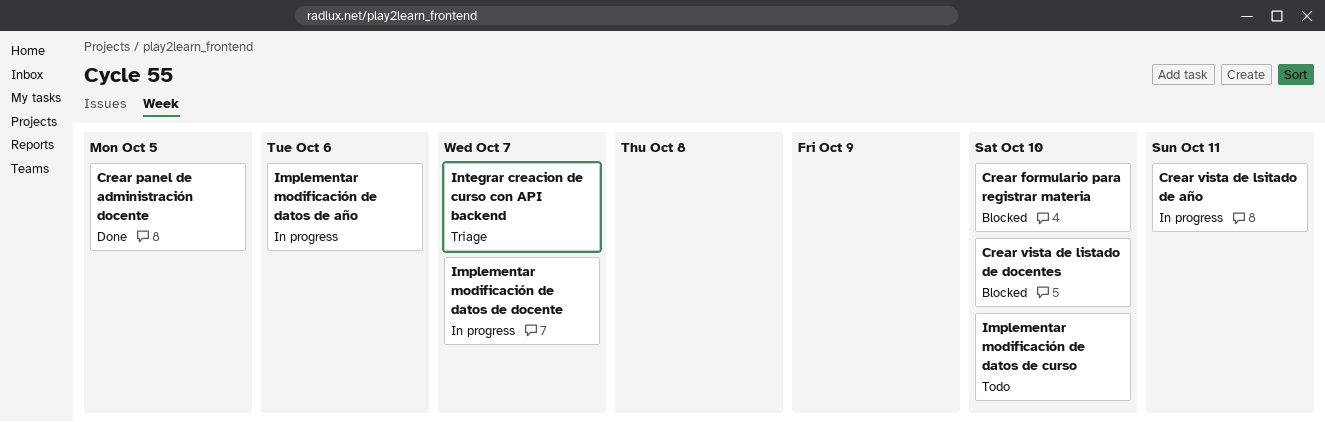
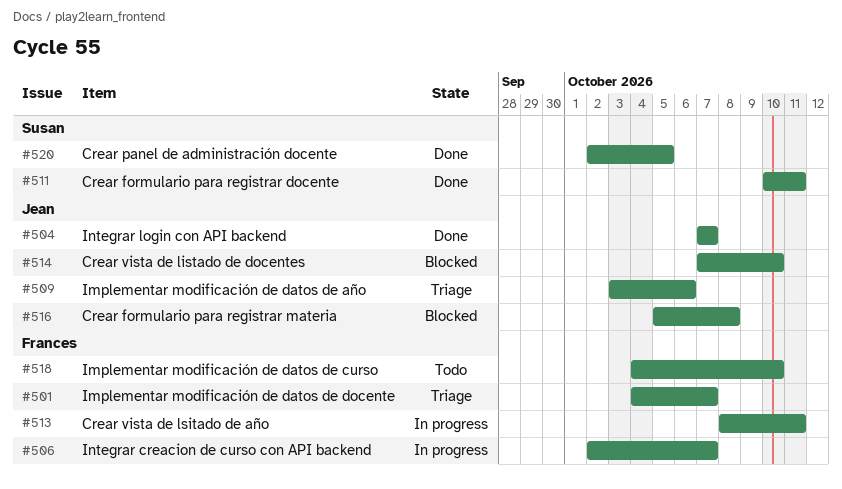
Crear formulario para registrar docente: none -> present
Crear formulario para registrar materia, due: Oct 10 -> Oct 8
Implementar modificación de datos de año, status: In progress -> Triage
Implementar modificación de datos de docente, status: In progress -> Triage
Integrar creacion de curso con API backend, status: Triage -> In progress
Integrar login con API backend: none -> present

